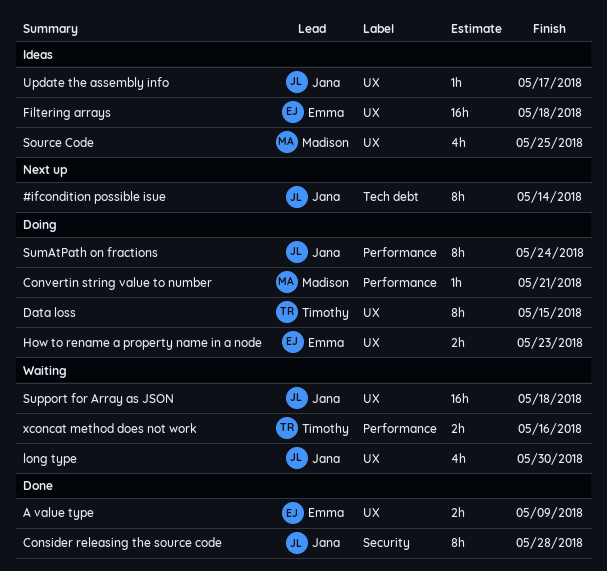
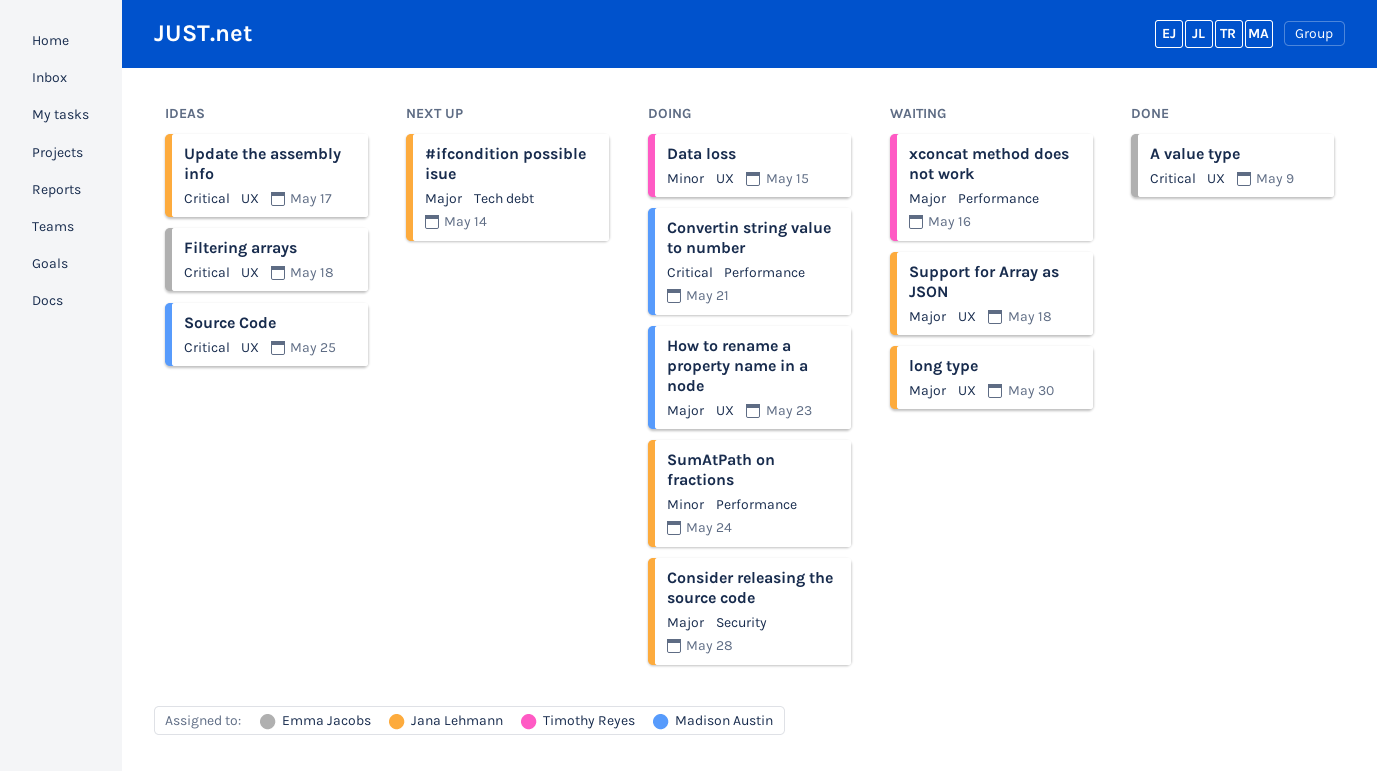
Consider releasing the source code, status: Done -> Doing
How to rename a property name in a node, owner: Emma Jacobs -> Madison Austin

